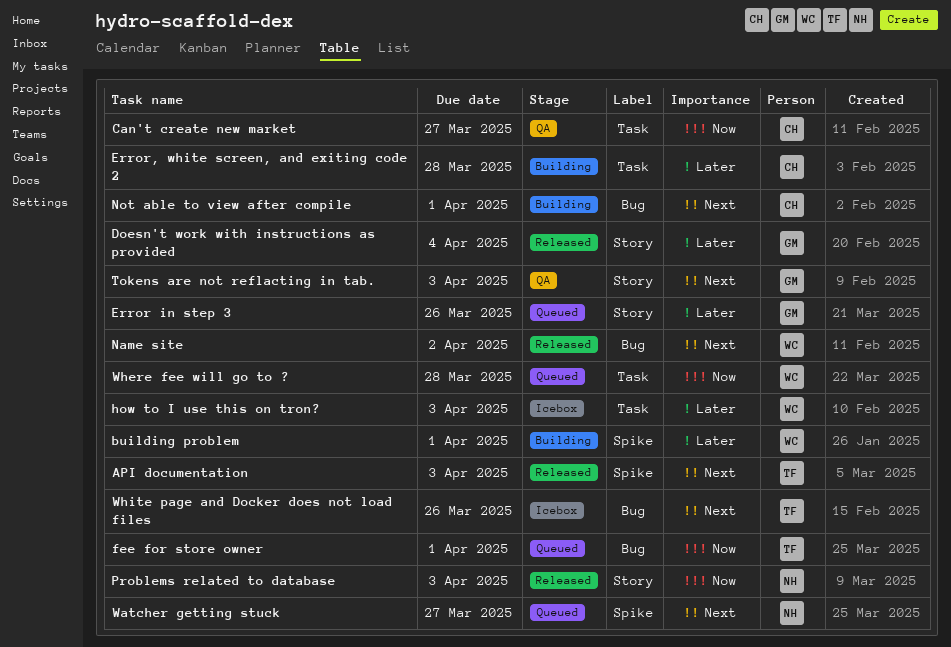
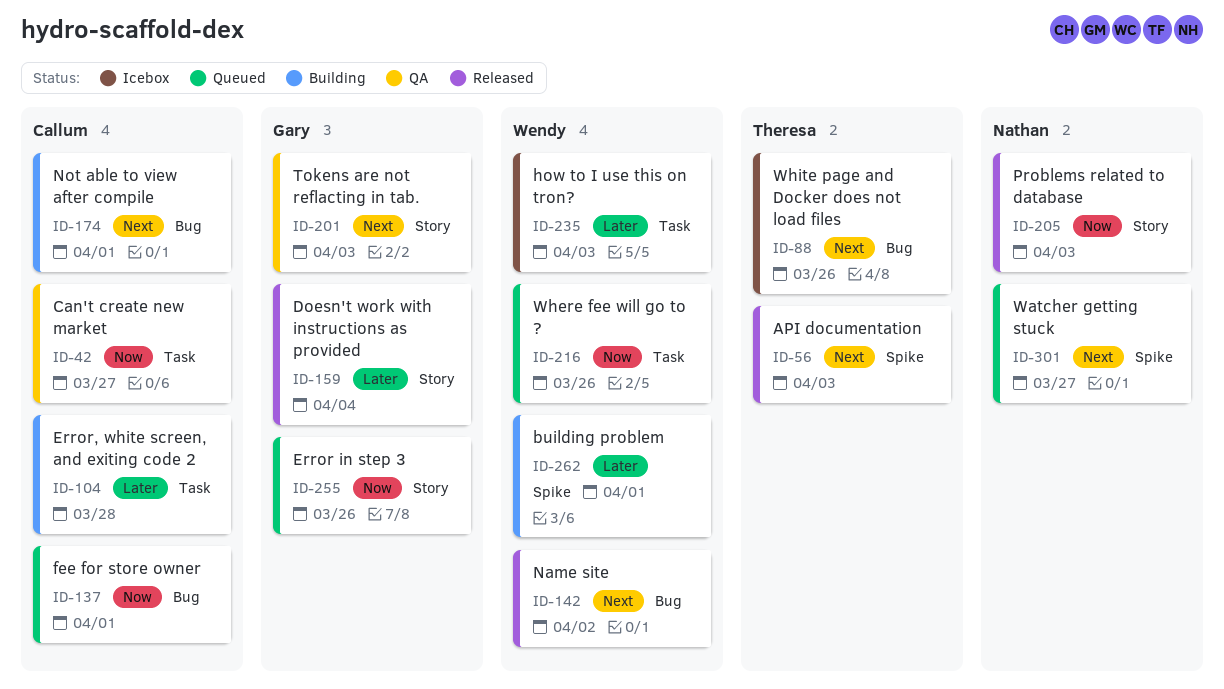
Error in step 3, priority: Later -> Now
fee for store owner, owner: Theresa -> Callum
Where fee will go to ?, due: Mar 28 -> Mar 26

